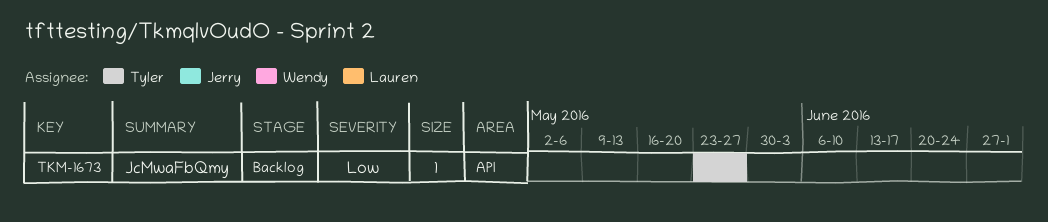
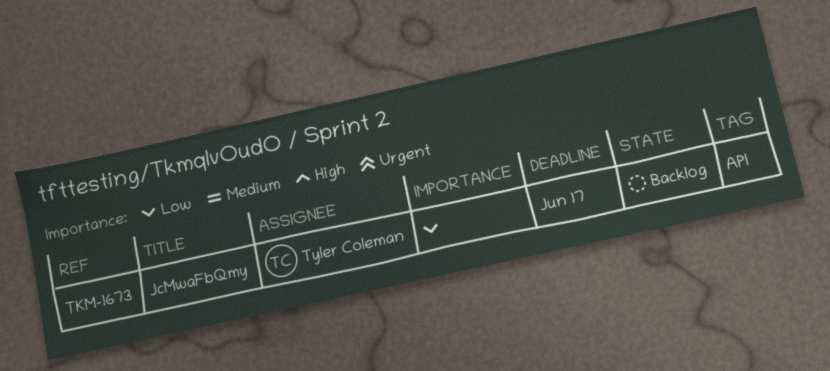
TKM-1673, due: May 27 -> Jun 17

